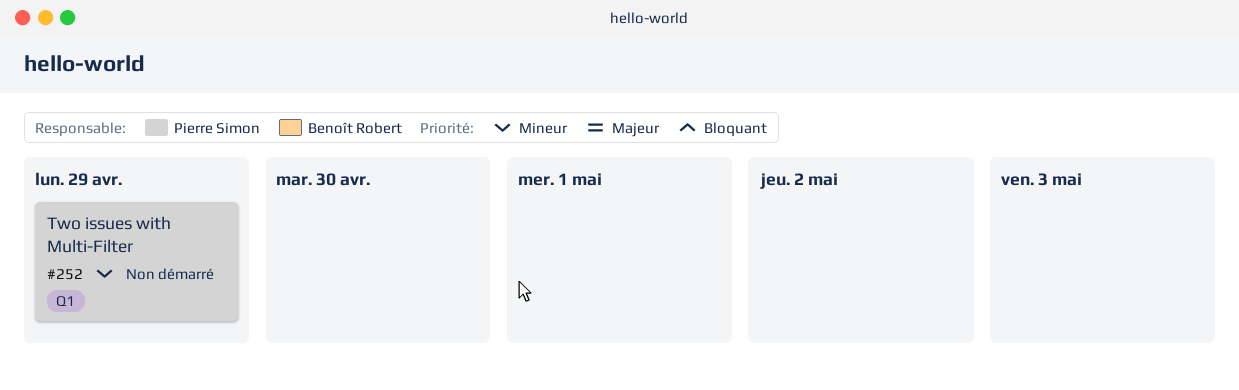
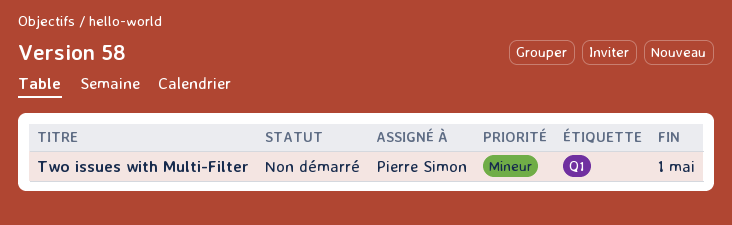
Two issues with Multi-Filter, due: Apr 29 -> May 1

